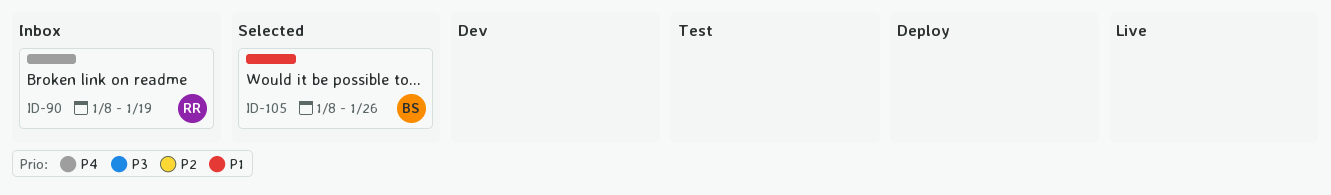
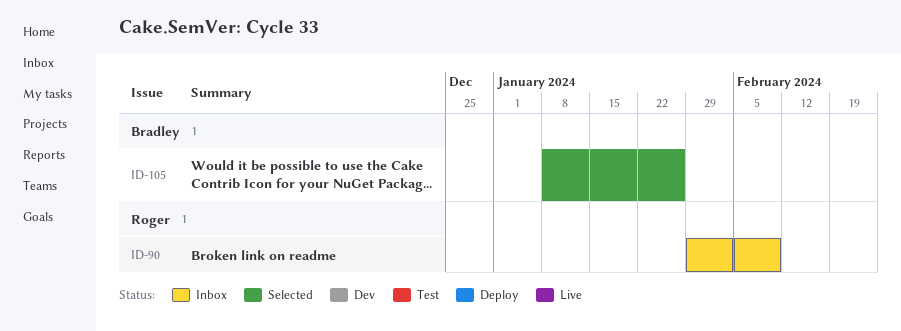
ID-90, start: Jan 8 -> Jan 29
ID-90, due: Jan 19 -> Feb 9

